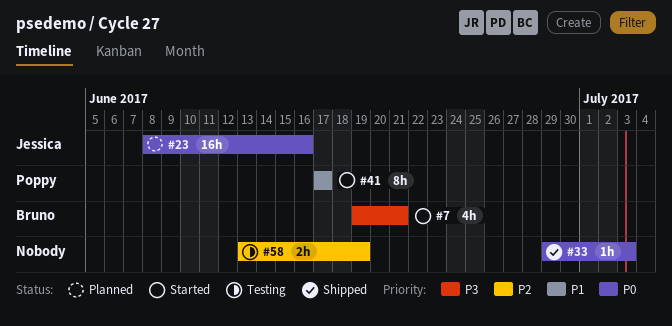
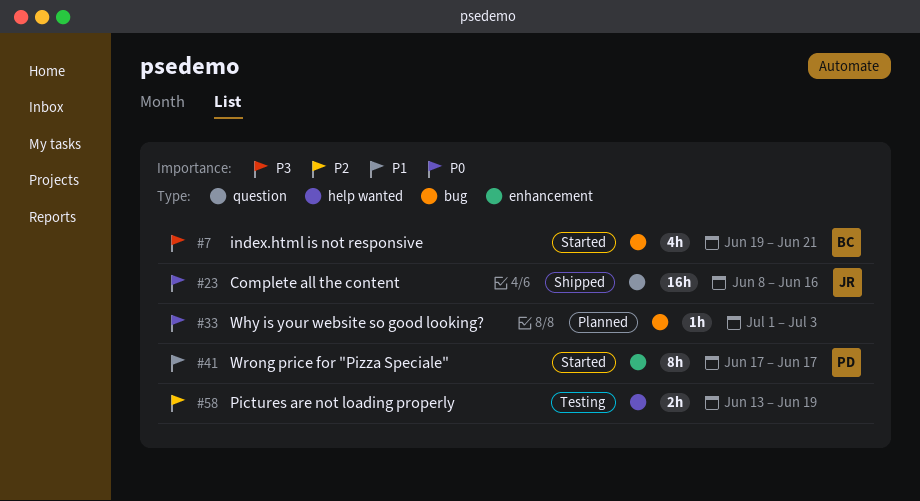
#23, status: Planned -> Shipped
#33, status: Shipped -> Planned
#33, start: Jun 29 -> Jul 1

